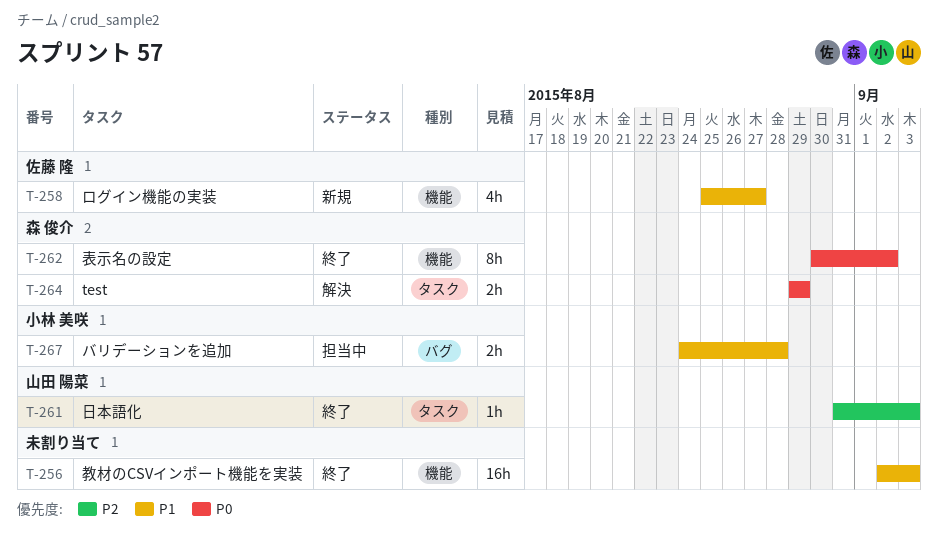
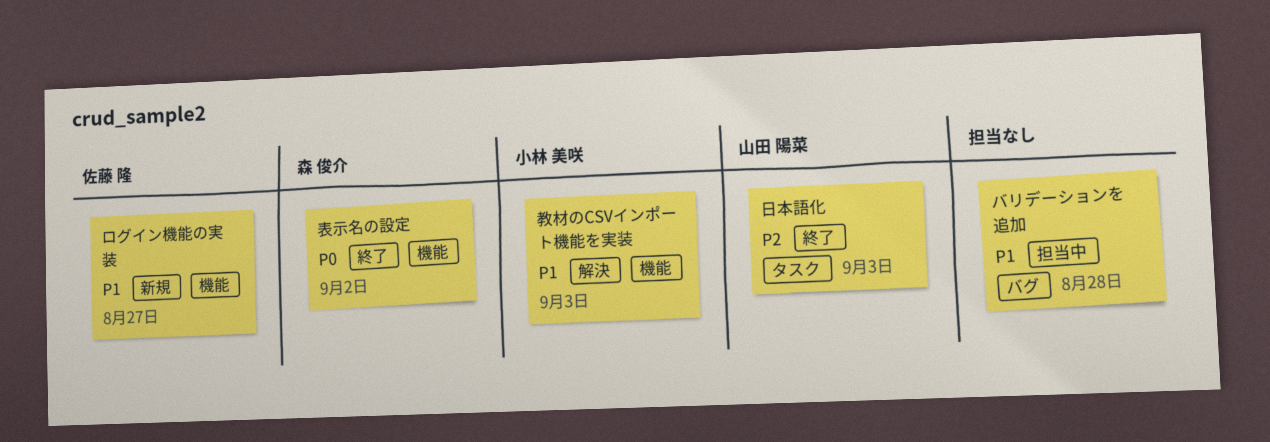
test: present -> none
バリデーションを追加, owner: 小林 美咲 -> none
教材のCSVインポート機能を実装, status: 終了 -> 解決
教材のCSVインポート機能を実装, owner: none -> 小林 美咲

